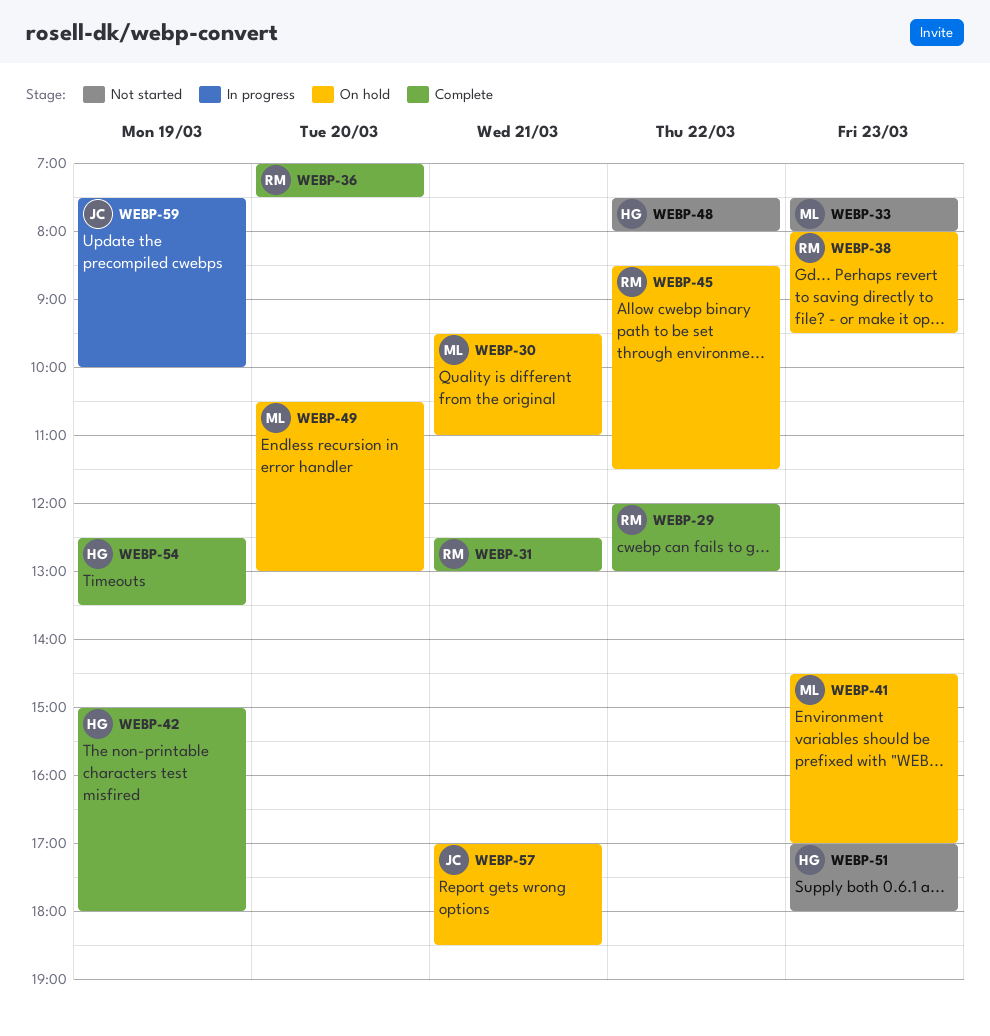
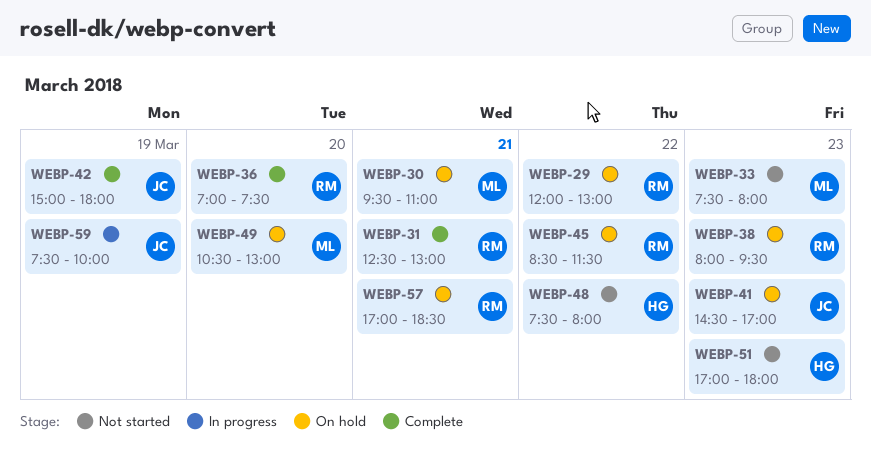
WEBP-29, status: Complete -> On hold
WEBP-41, owner: ML -> JC
WEBP-42, owner: HG -> JC
WEBP-54: present -> none
WEBP-57, owner: JC -> RM

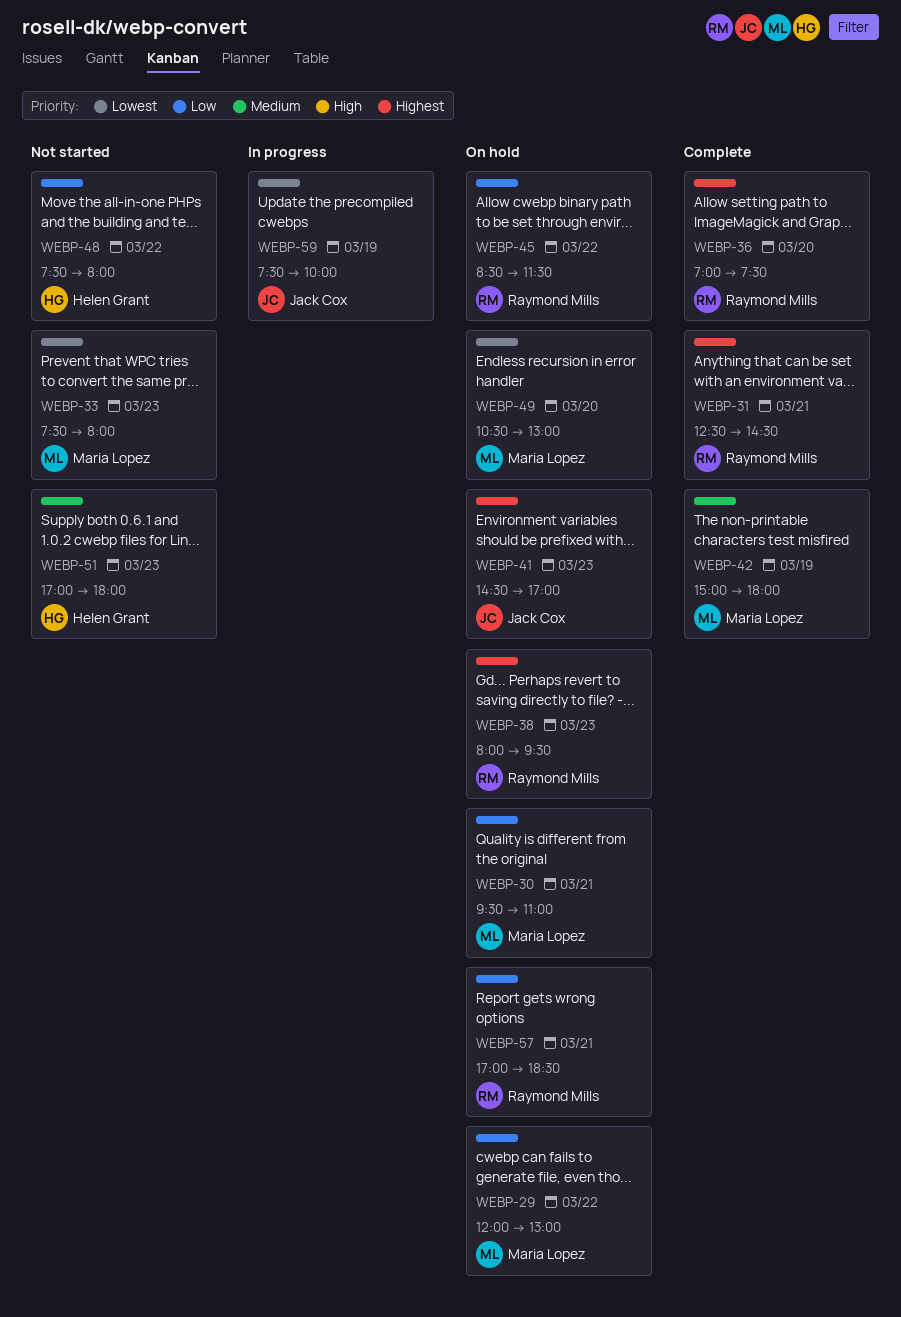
WEBP-29, owner: Raymond Mills -> Maria Lopez
WEBP-31, ends: 13:00 -> 14:30
WEBP-42, owner: Jack Cox -> Maria Lopez

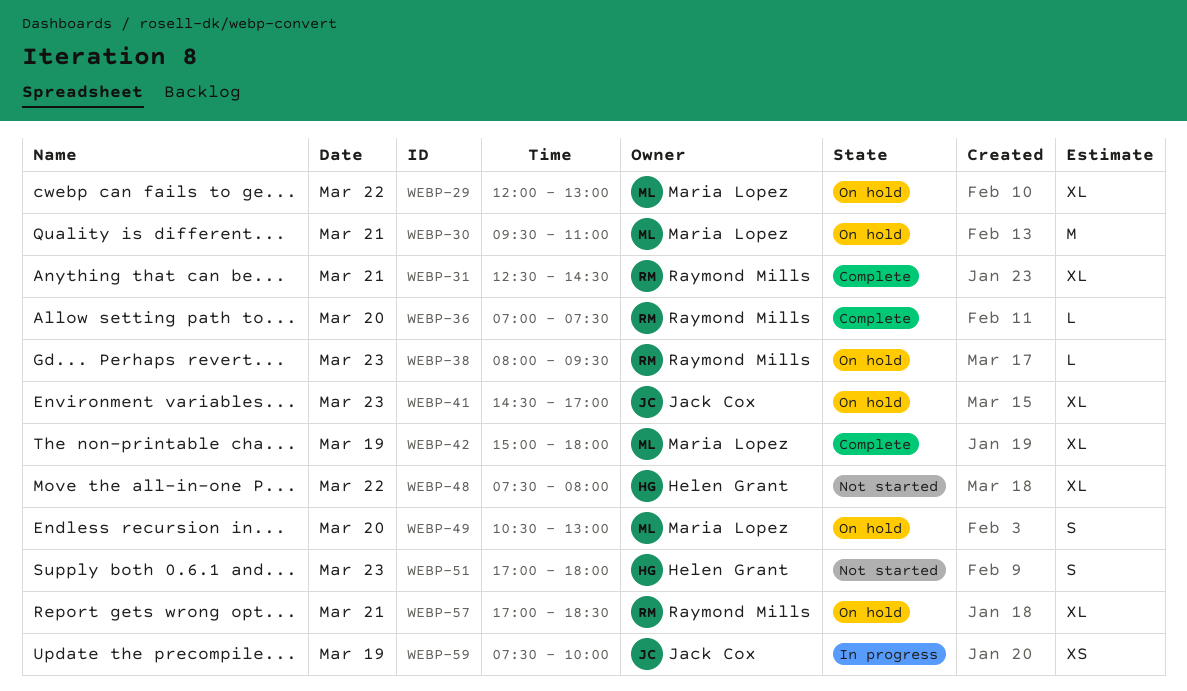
WEBP-33: present -> none
WEBP-45: present -> none

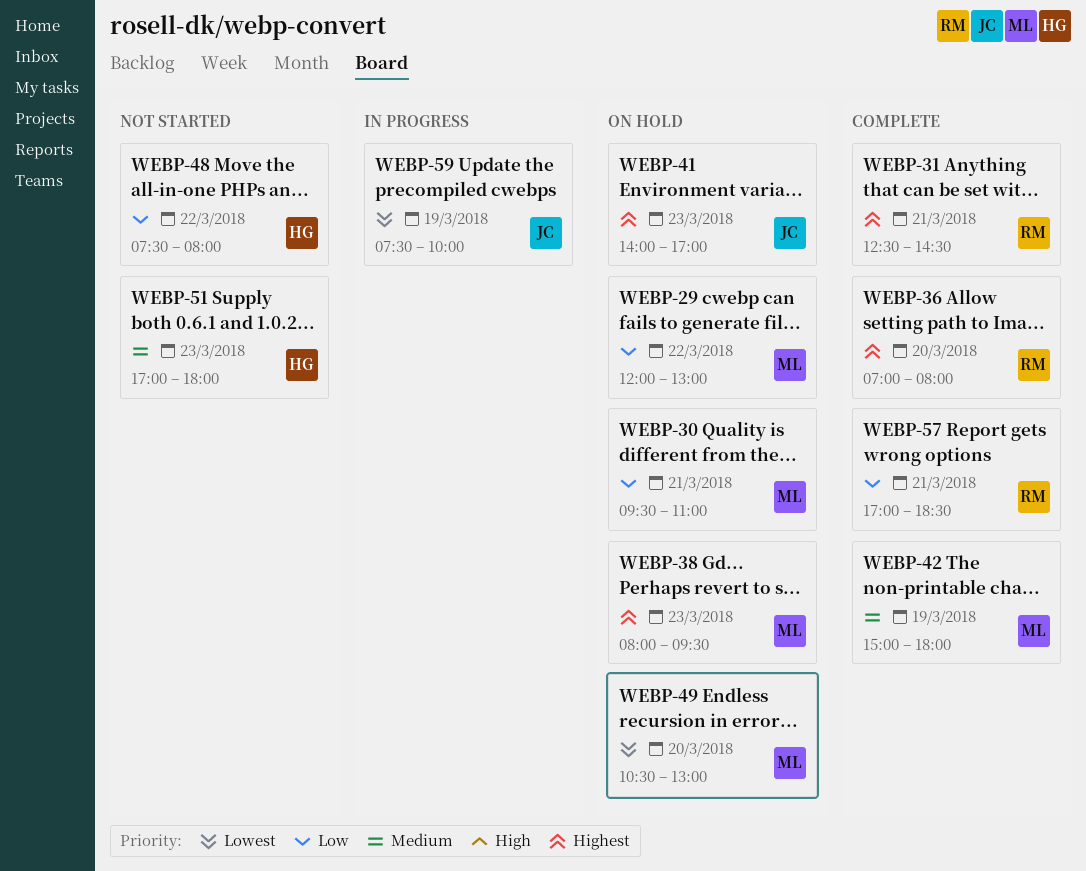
WEBP-36, ends: 07:30 -> 08:00
WEBP-38, owner: Raymond Mills -> Maria Lopez
WEBP-41, begins: 14:30 -> 14:00
WEBP-57, status: On hold -> Complete

